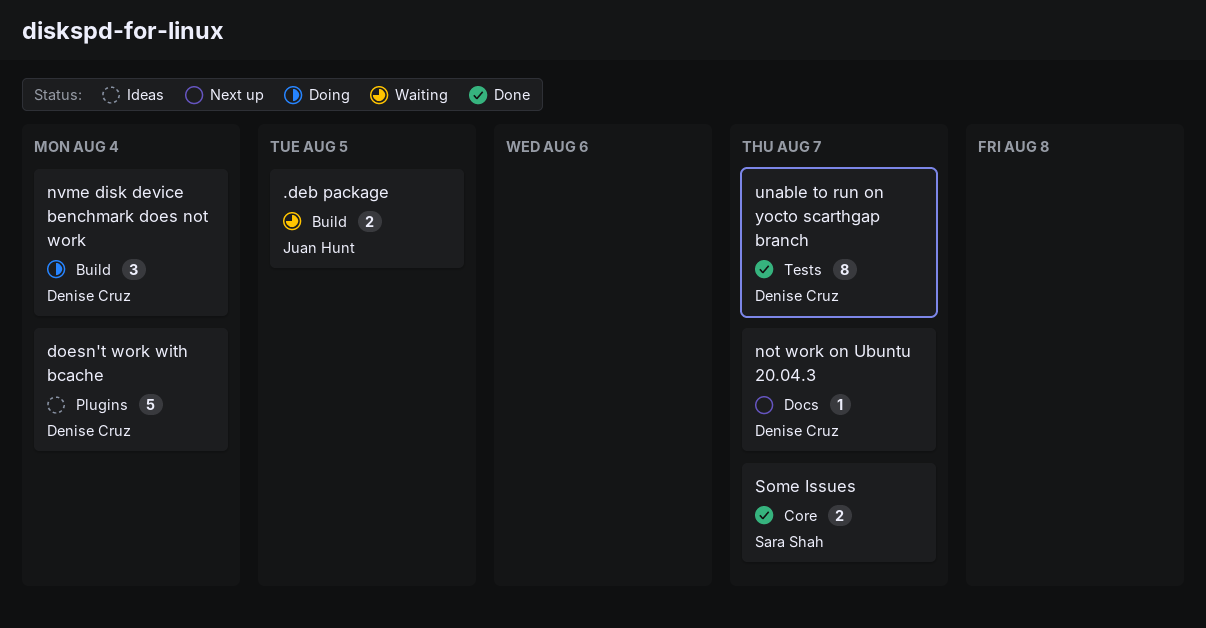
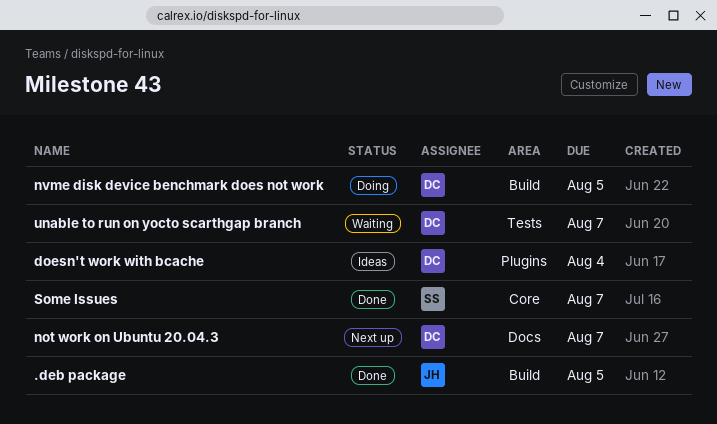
.deb package, status: Waiting -> Done
nvme disk device benchmark does not work, due: Aug 4 -> Aug 5
unable to run on yocto scarthgap branch, status: Done -> Waiting

